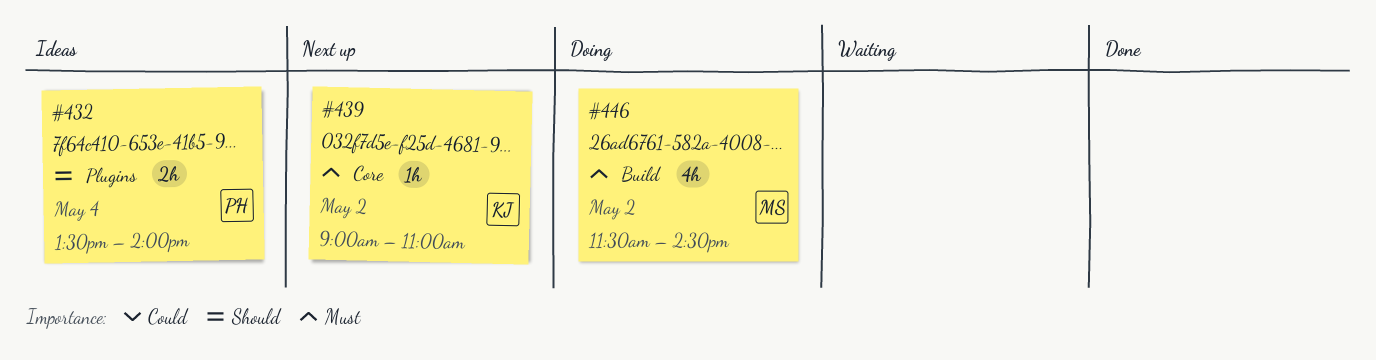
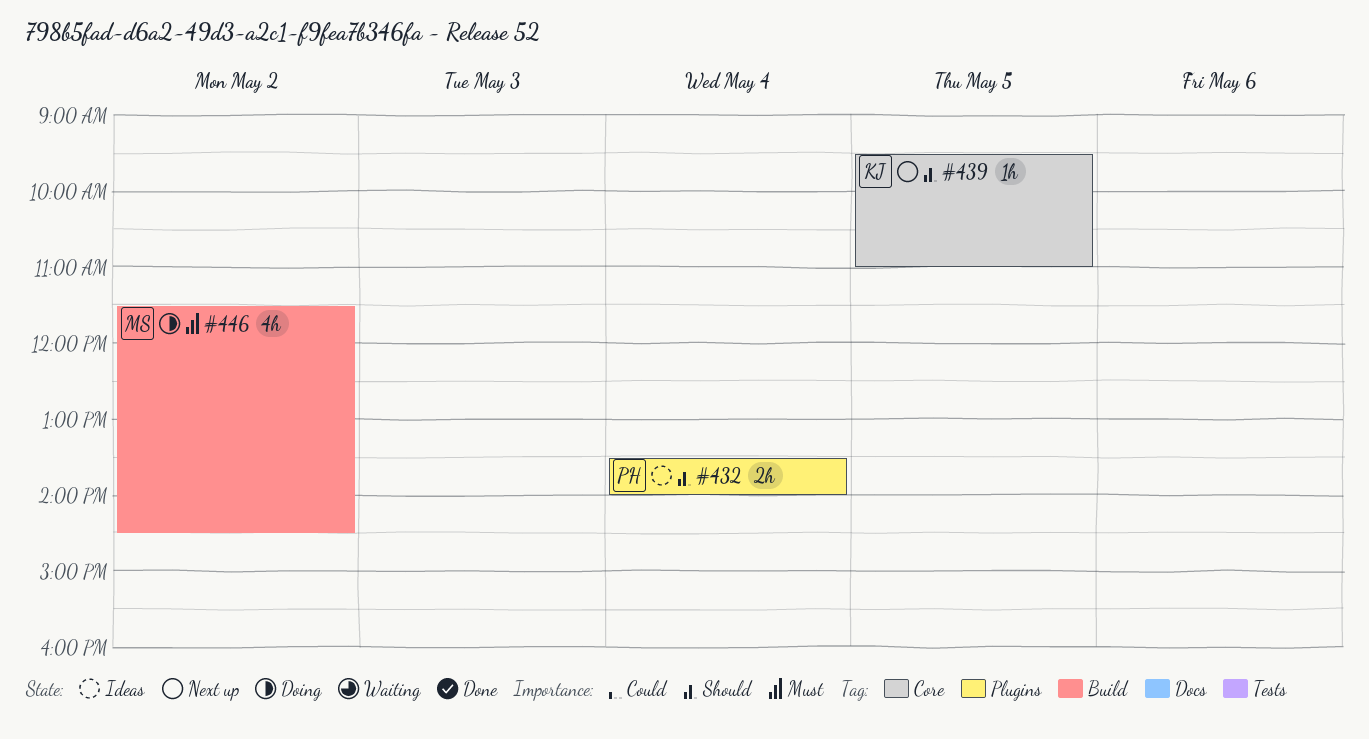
#439, priority: Must -> Should
#439, day: May 2 -> May 5
#439, begins: 09:00 -> 09:30

